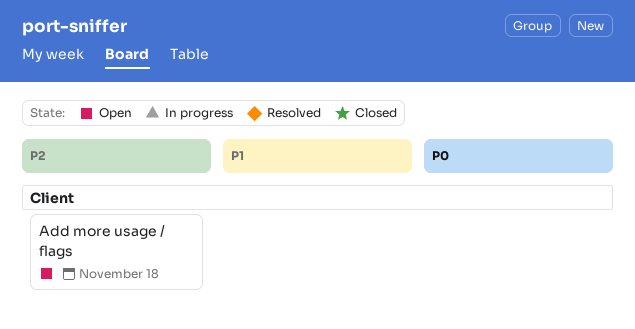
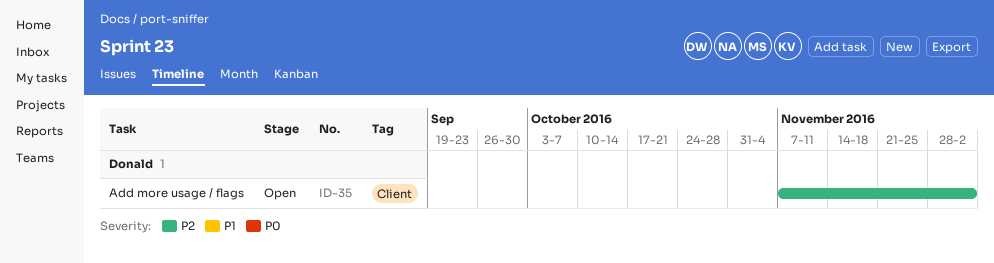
Add more usage / flags, due: Nov 18 -> Dec 2

